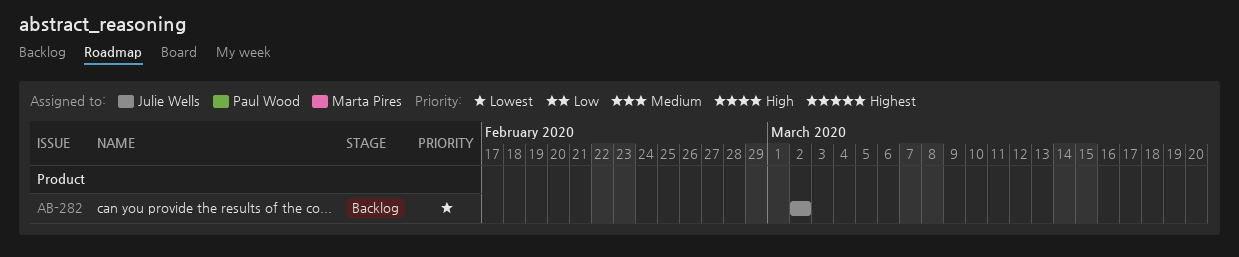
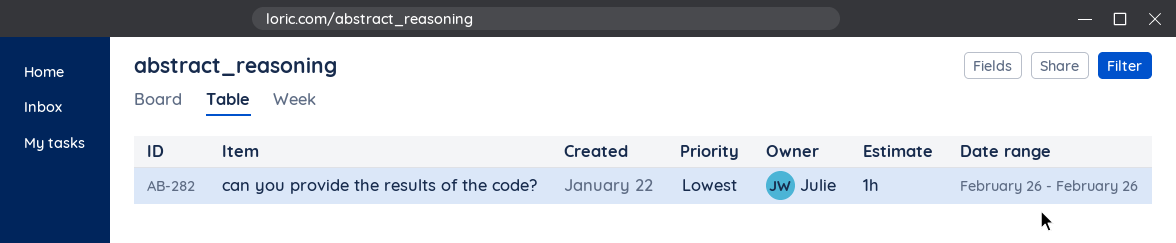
AB-282, start: Mar 2 -> Feb 26
AB-282, due: Mar 2 -> Feb 26

